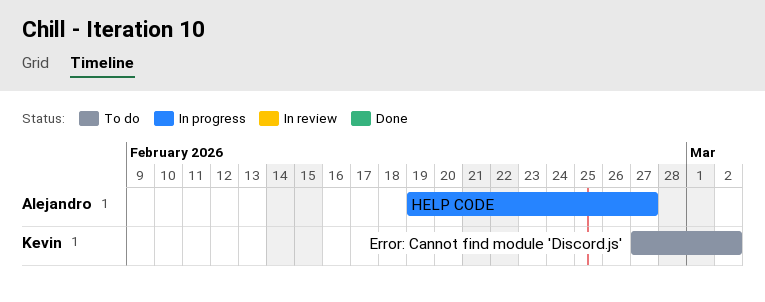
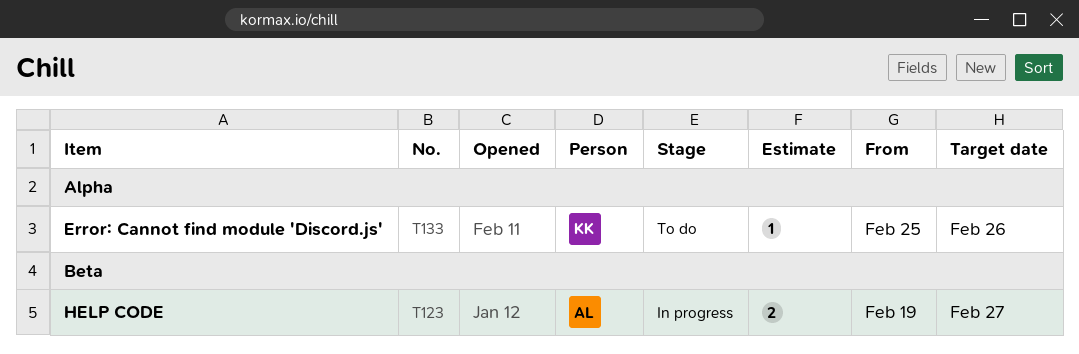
Error: Cannot find module 'Discord.js', start: Feb 27 -> Feb 25
Error: Cannot find module 'Discord.js', due: Mar 2 -> Feb 26

